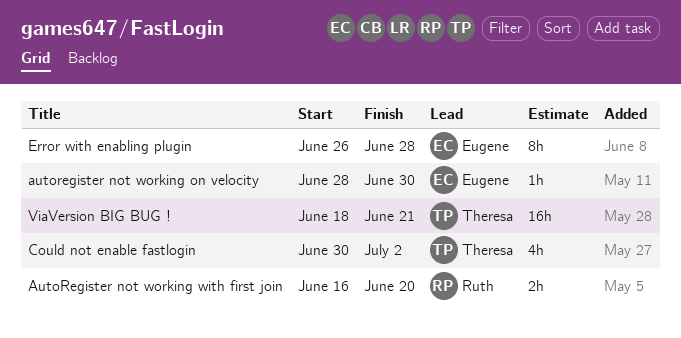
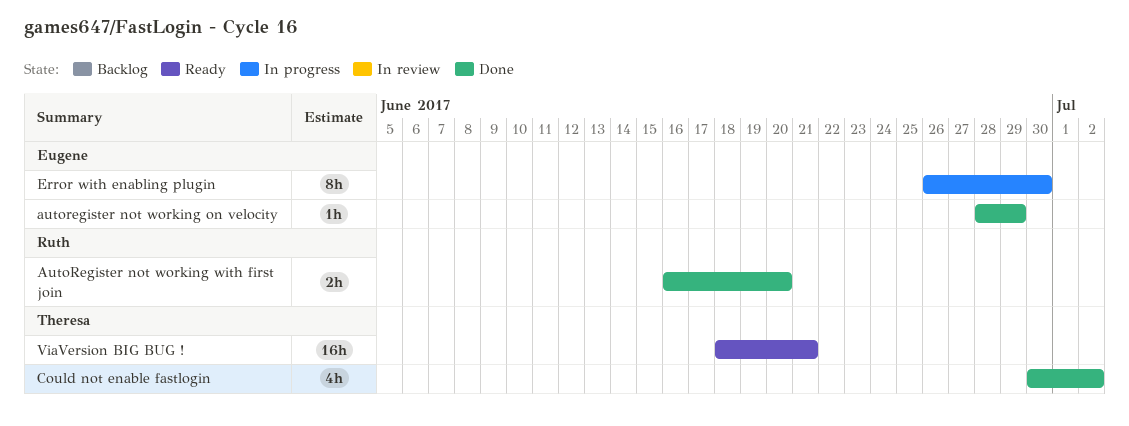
autoregister not working on velocity, due: Jun 30 -> Jun 29
Error with enabling plugin, due: Jun 28 -> Jun 30

